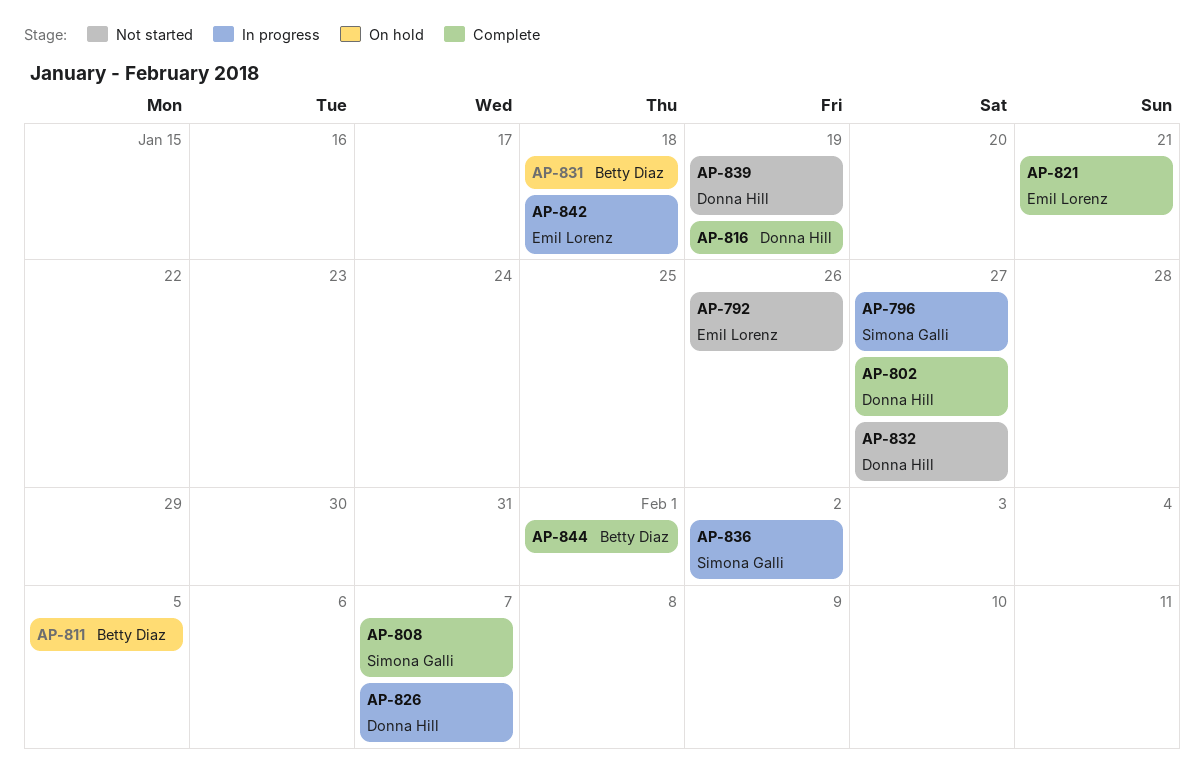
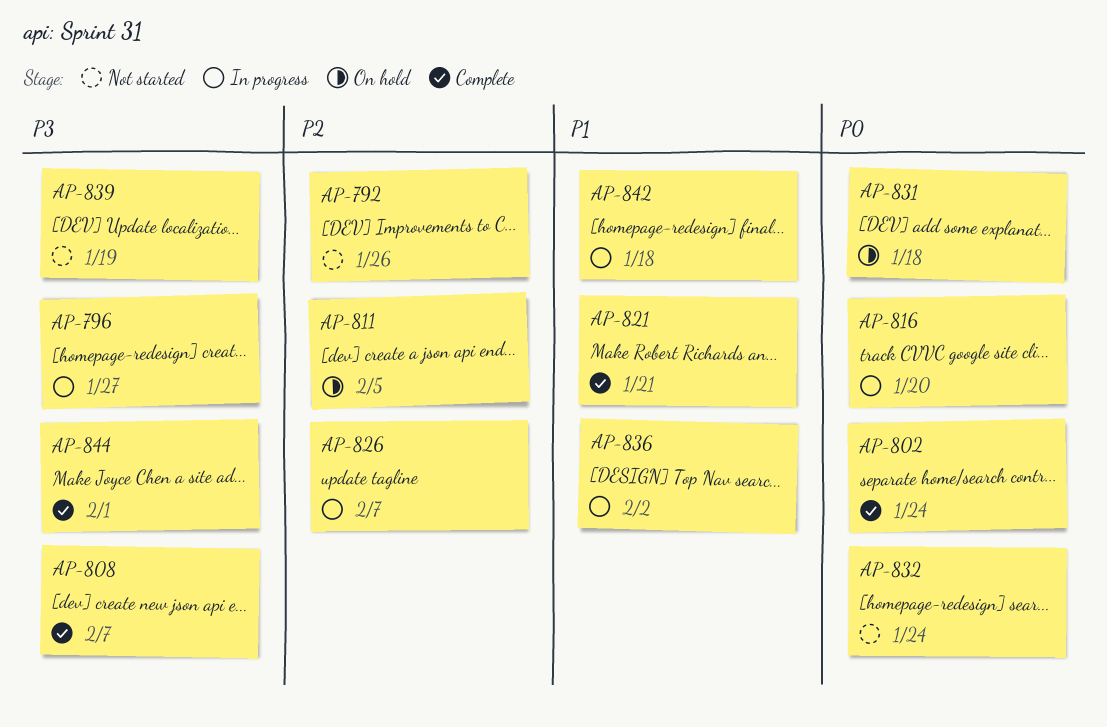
AP-802, due: Jan 27 -> Jan 24
AP-816, status: Complete -> In progress
AP-816, due: Jan 19 -> Jan 20
AP-832, due: Jan 27 -> Jan 24

